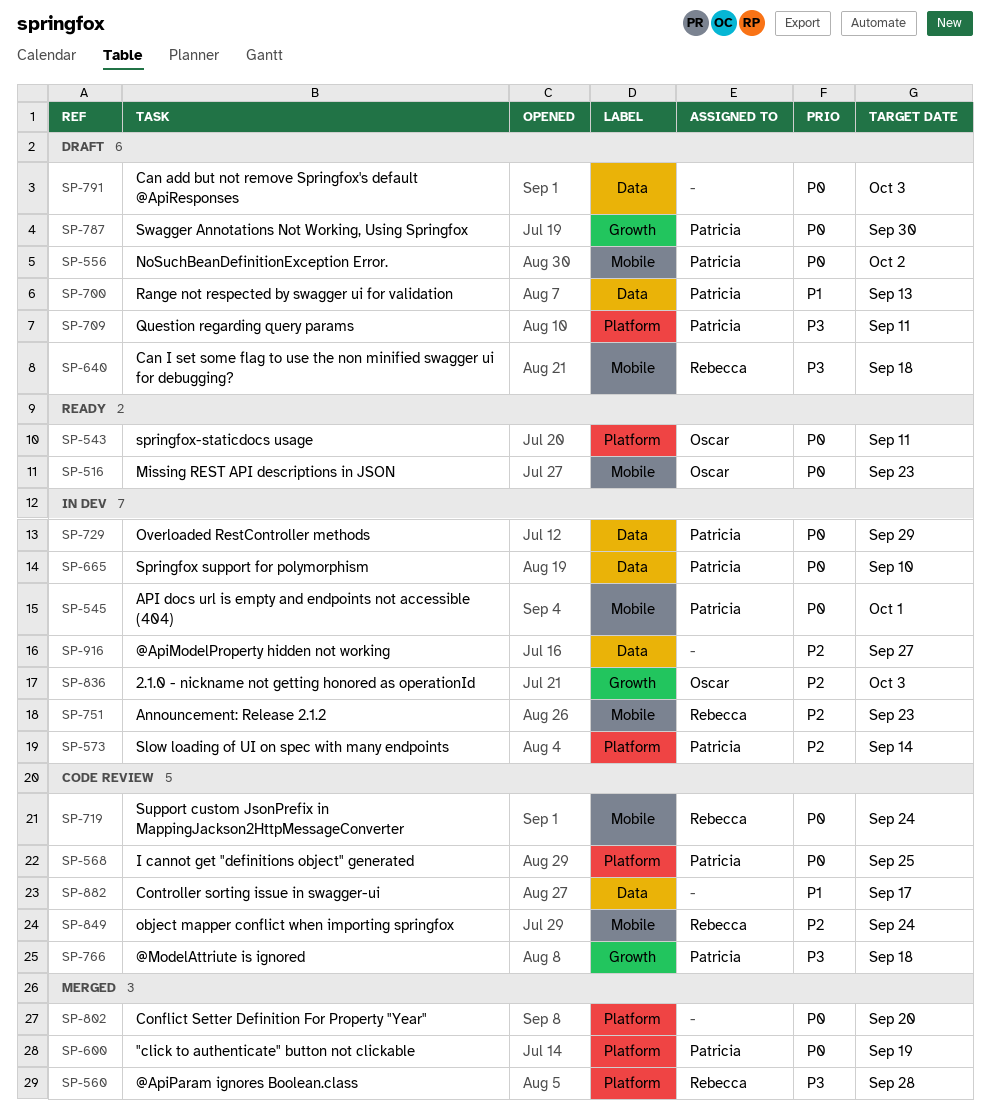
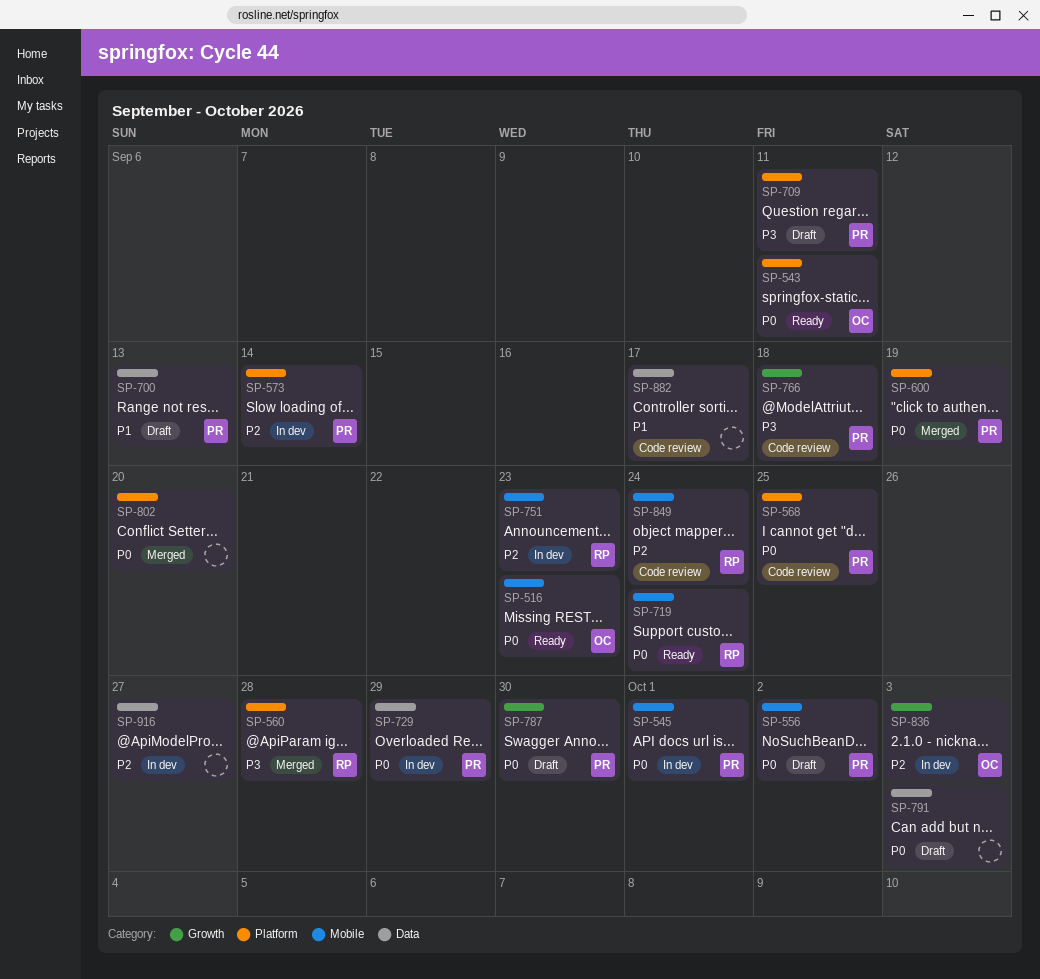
SP-640: present -> none
SP-665: present -> none
SP-719, status: Code review -> Ready

